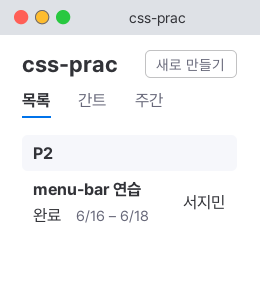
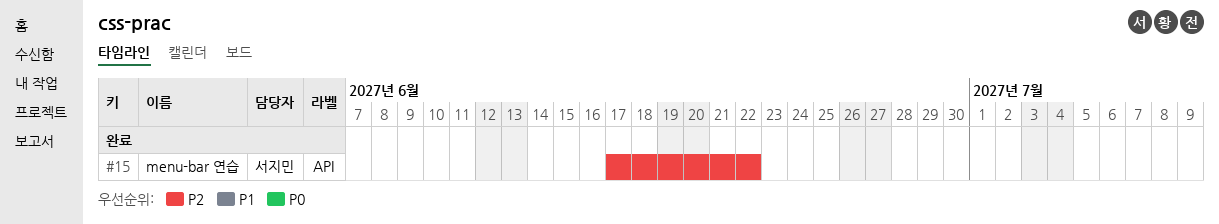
menu-bar 연습, start: Jun 16 -> Jun 17
menu-bar 연습, due: Jun 18 -> Jun 22

